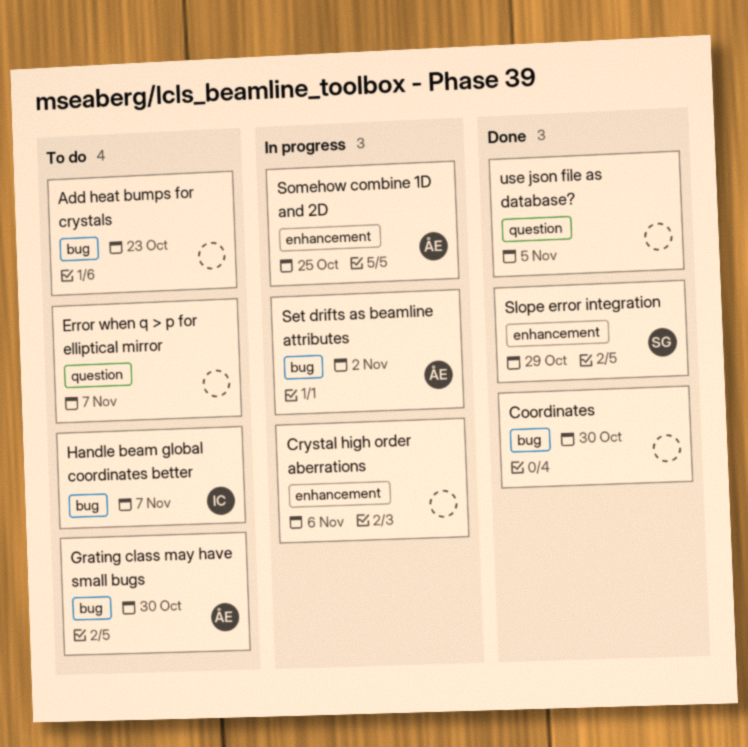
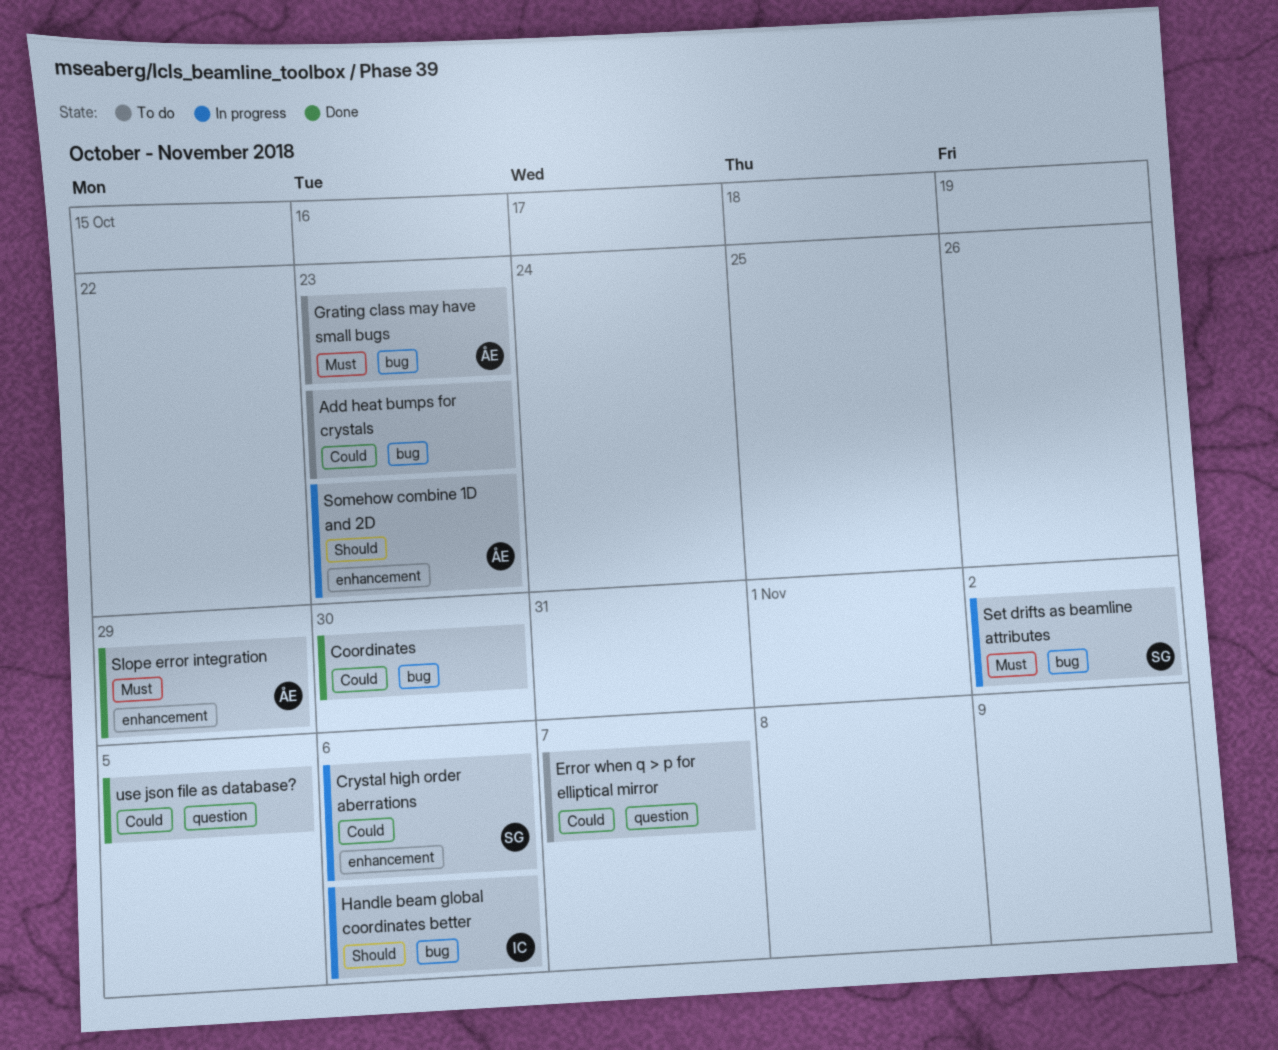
Crystal high order aberrations, owner: none -> SG
Grating class may have small bugs, due: Oct 30 -> Oct 23
Handle beam global coordinates better, status: To do -> In progress
Handle beam global coordinates better, due: Nov 7 -> Nov 6
Set drifts as beamline attributes, owner: ÅE -> SG
Slope error integration, owner: SG -> ÅE
Somehow combine 1D and 2D, due: Oct 25 -> Oct 23

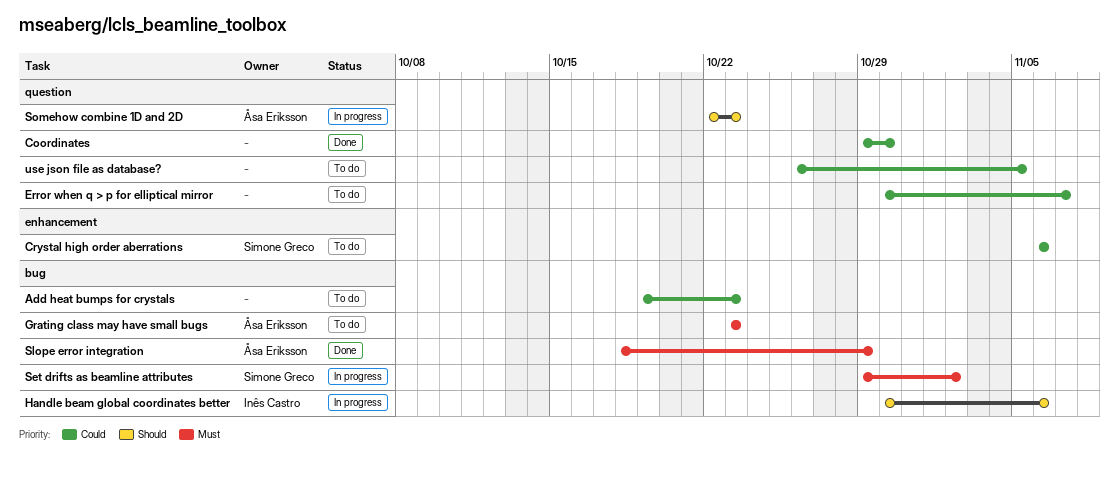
Coordinates, label: bug -> question
Crystal high order aberrations, status: In progress -> To do
Slope error integration, label: enhancement -> bug
Somehow combine 1D and 2D, label: enhancement -> question
use json file as database?, status: Done -> To do

